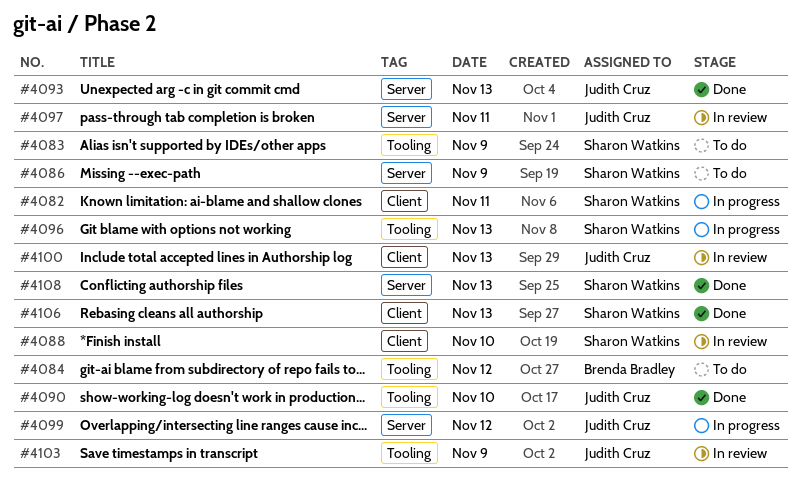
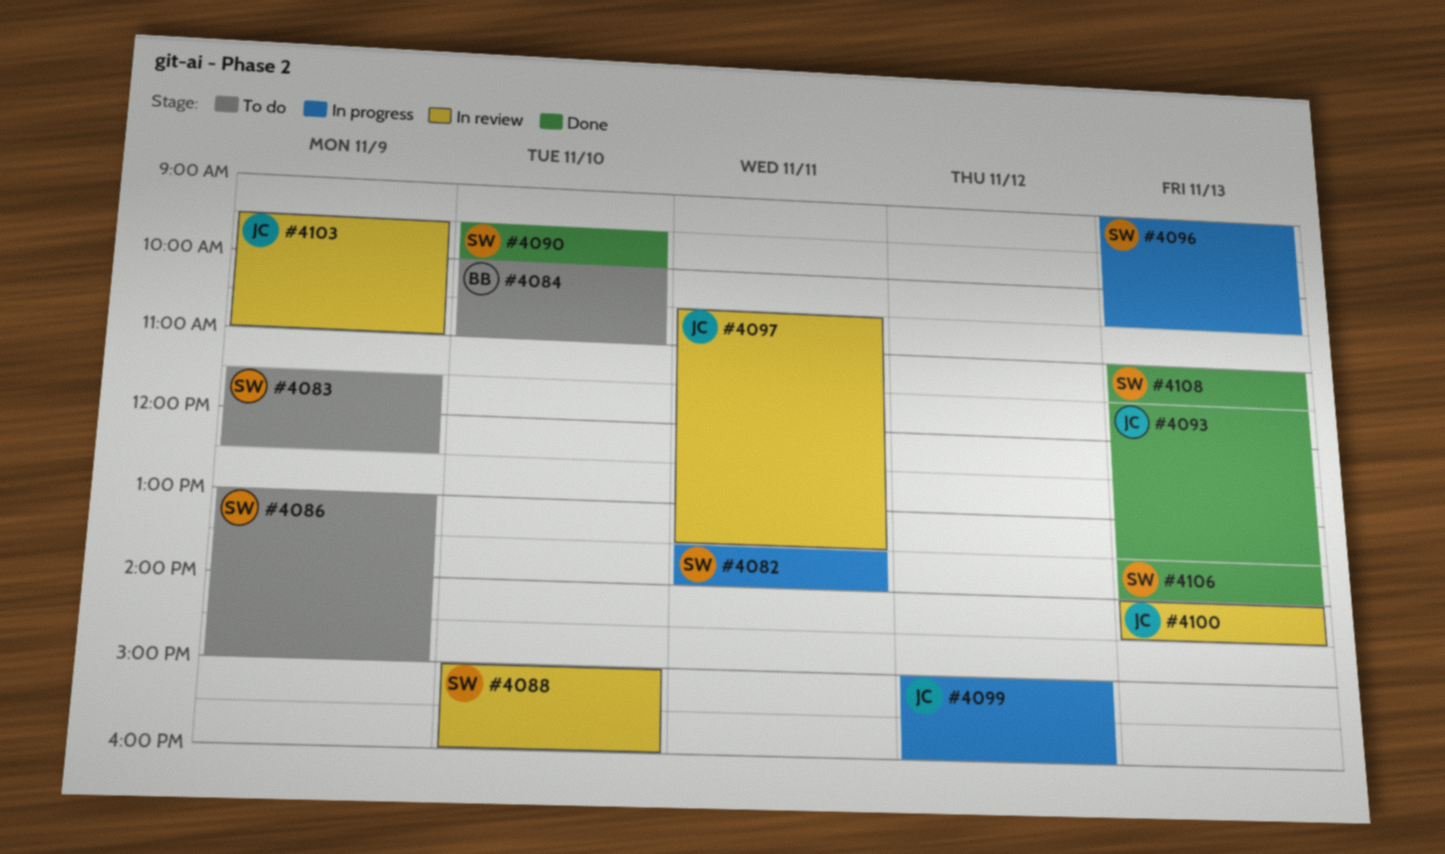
#4084, day: Nov 12 -> Nov 10
#4090, owner: Judith Cruz -> Sharon Watkins

